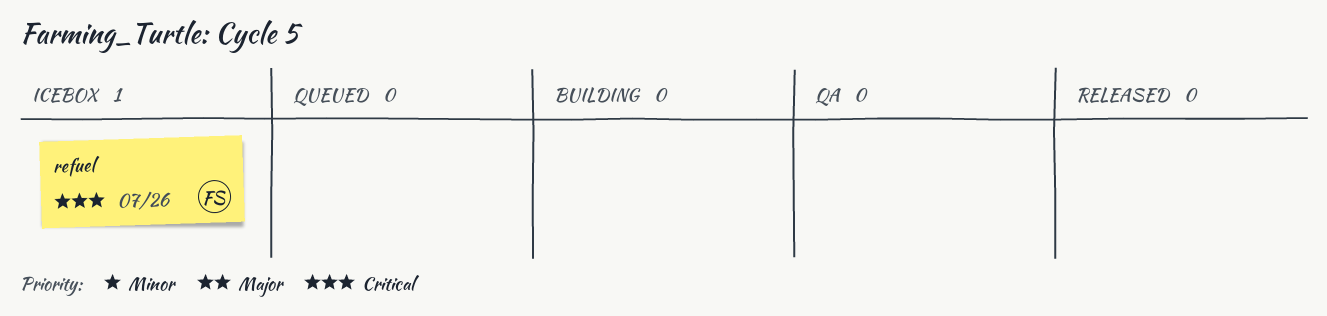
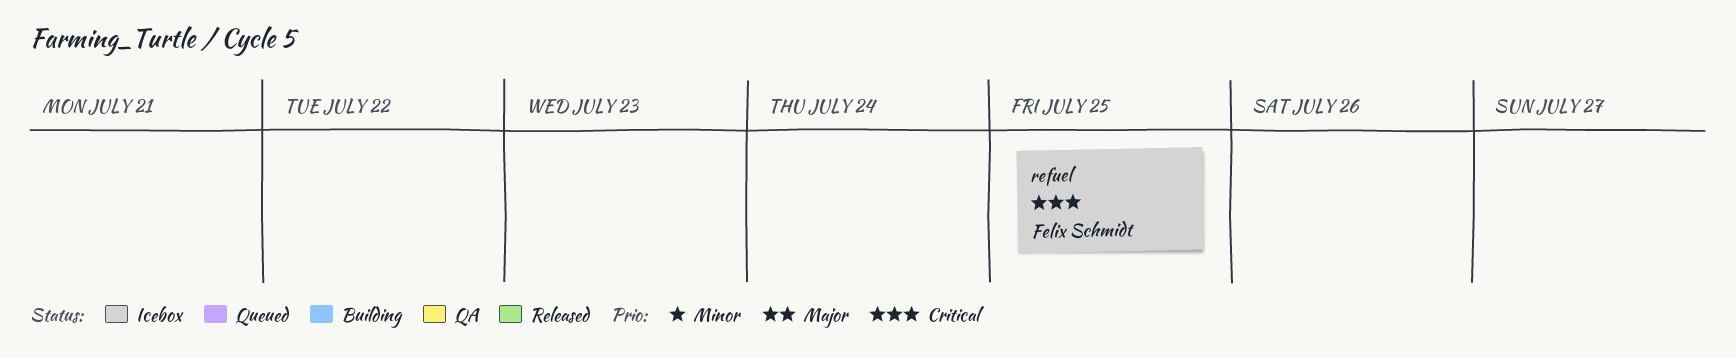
refuel, due: Jul 26 -> Jul 25

